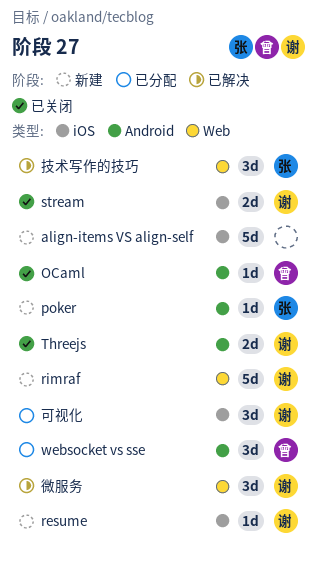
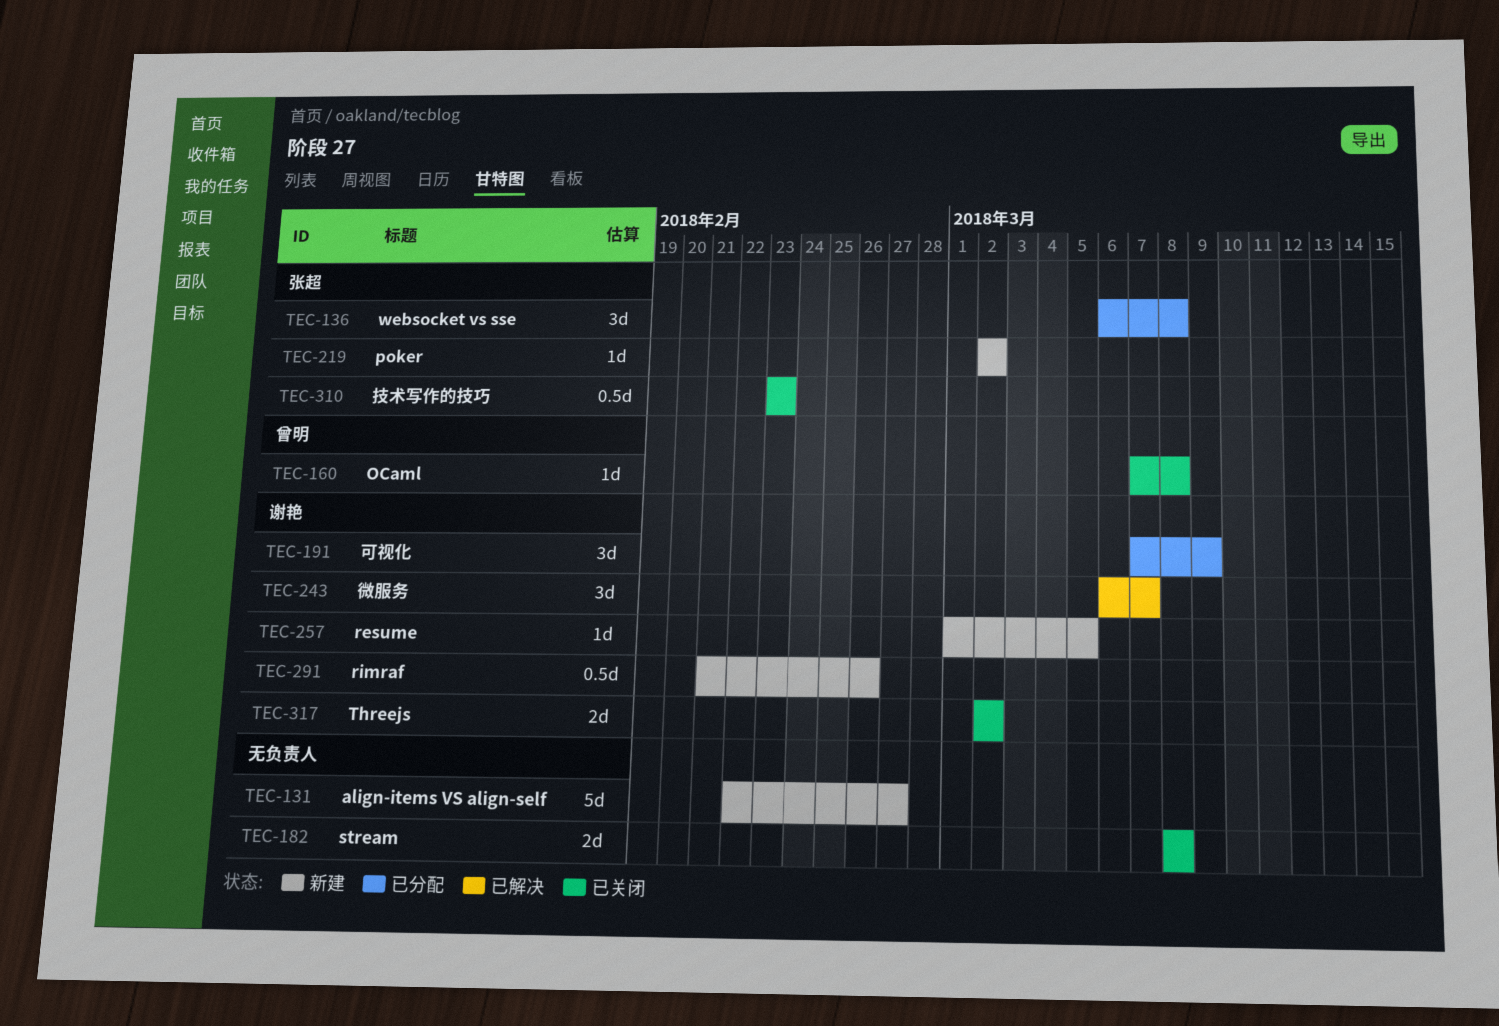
rimraf, estimate: 5d -> 0.5d
stream, owner: 谢艳 -> none
websocket vs sse, owner: 曾明 -> 张超
技术写作的技巧, status: 已解决 -> 已关闭
技术写作的技巧, estimate: 3d -> 0.5d

